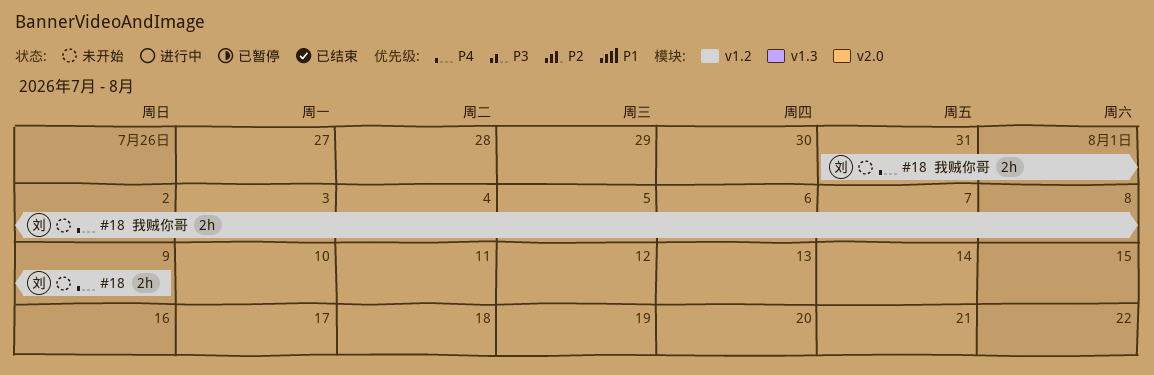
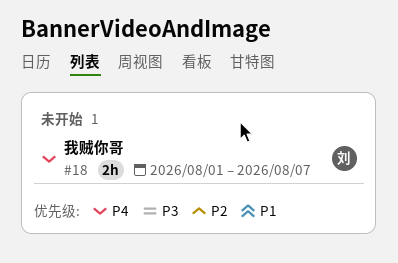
#18, start: Jul 31 -> Aug 1
#18, due: Aug 9 -> Aug 7

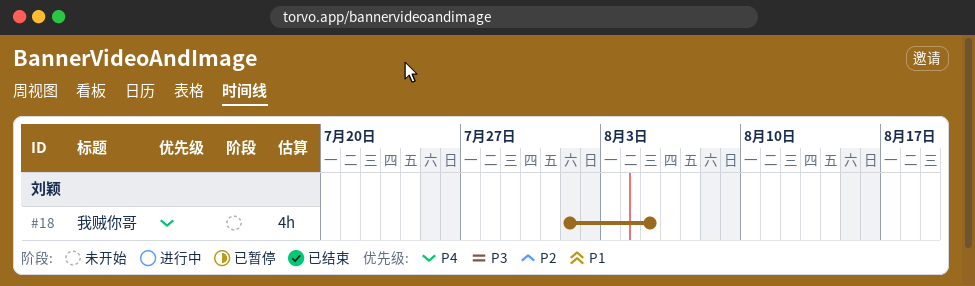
#18, estimate: 2h -> 4h
#18, due: Aug 7 -> Aug 5

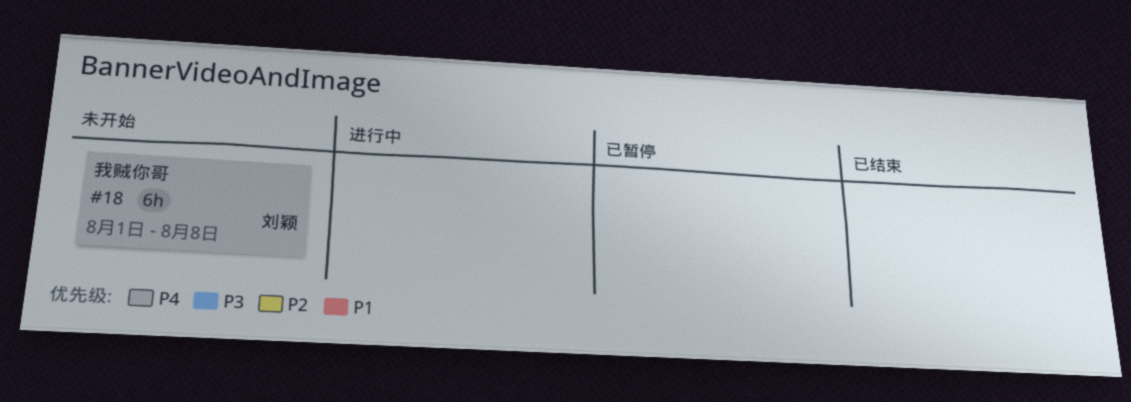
#18, estimate: 4h -> 6h
#18, due: Aug 5 -> Aug 8

